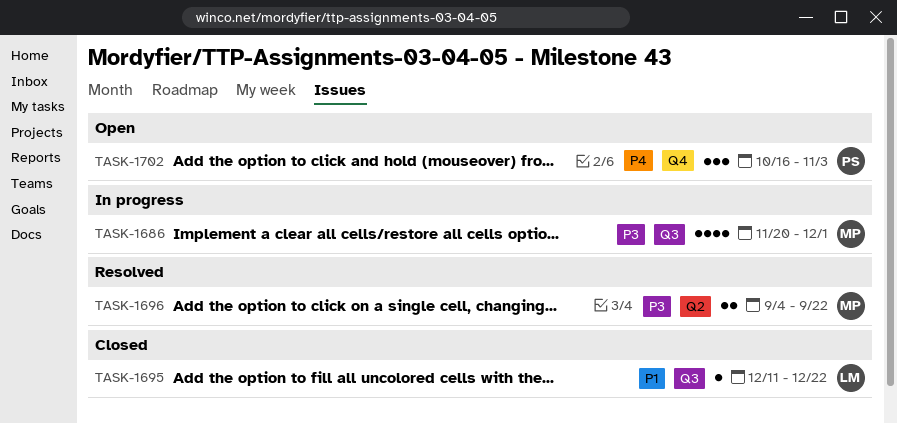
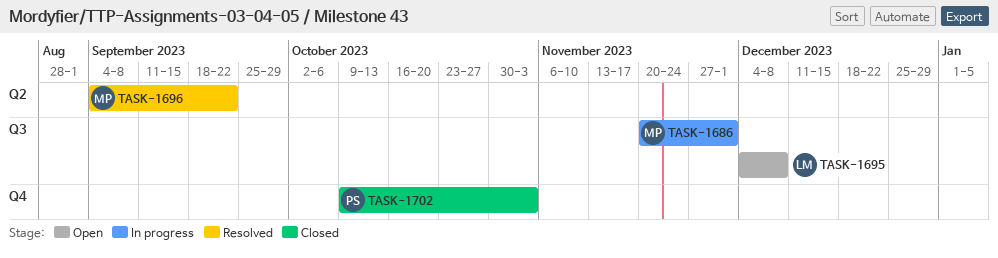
TASK-1695, status: Closed -> Open
TASK-1695, start: Dec 11 -> Dec 4
TASK-1695, due: Dec 22 -> Dec 8
TASK-1702, status: Open -> Closed
TASK-1702, start: Oct 16 -> Oct 9

